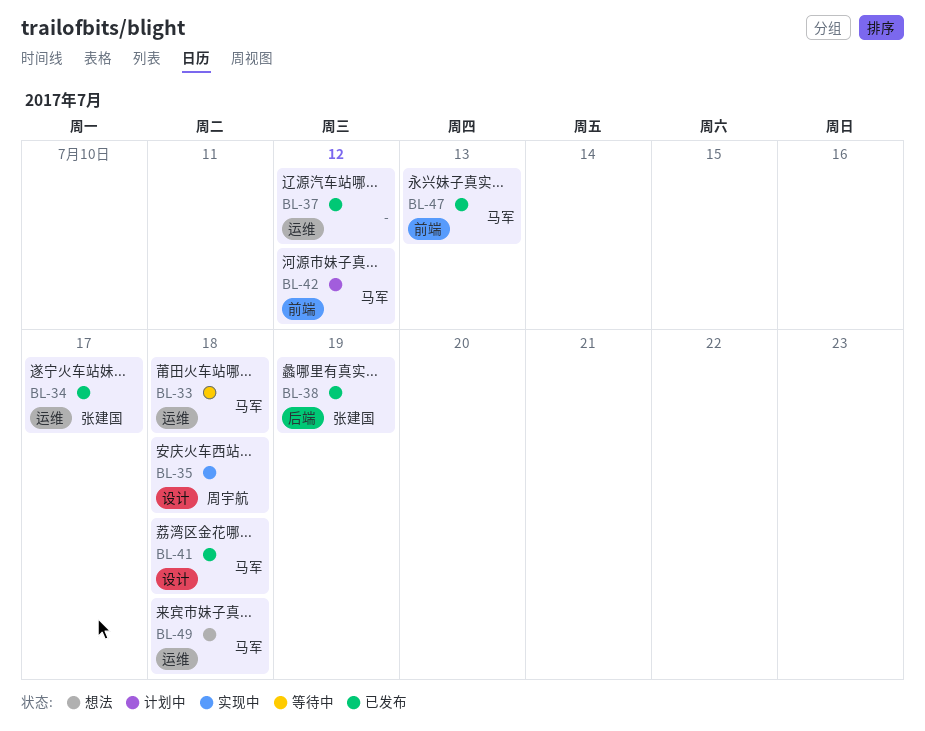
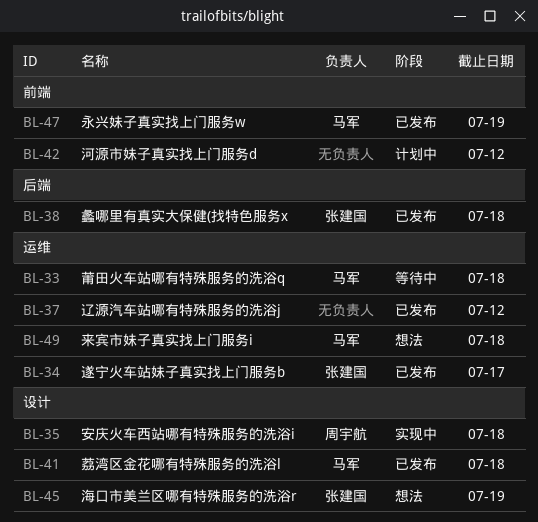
BL-38, due: Jul 19 -> Jul 18
BL-42, owner: 马军 -> none
BL-45: none -> present
BL-47, due: Jul 13 -> Jul 19

